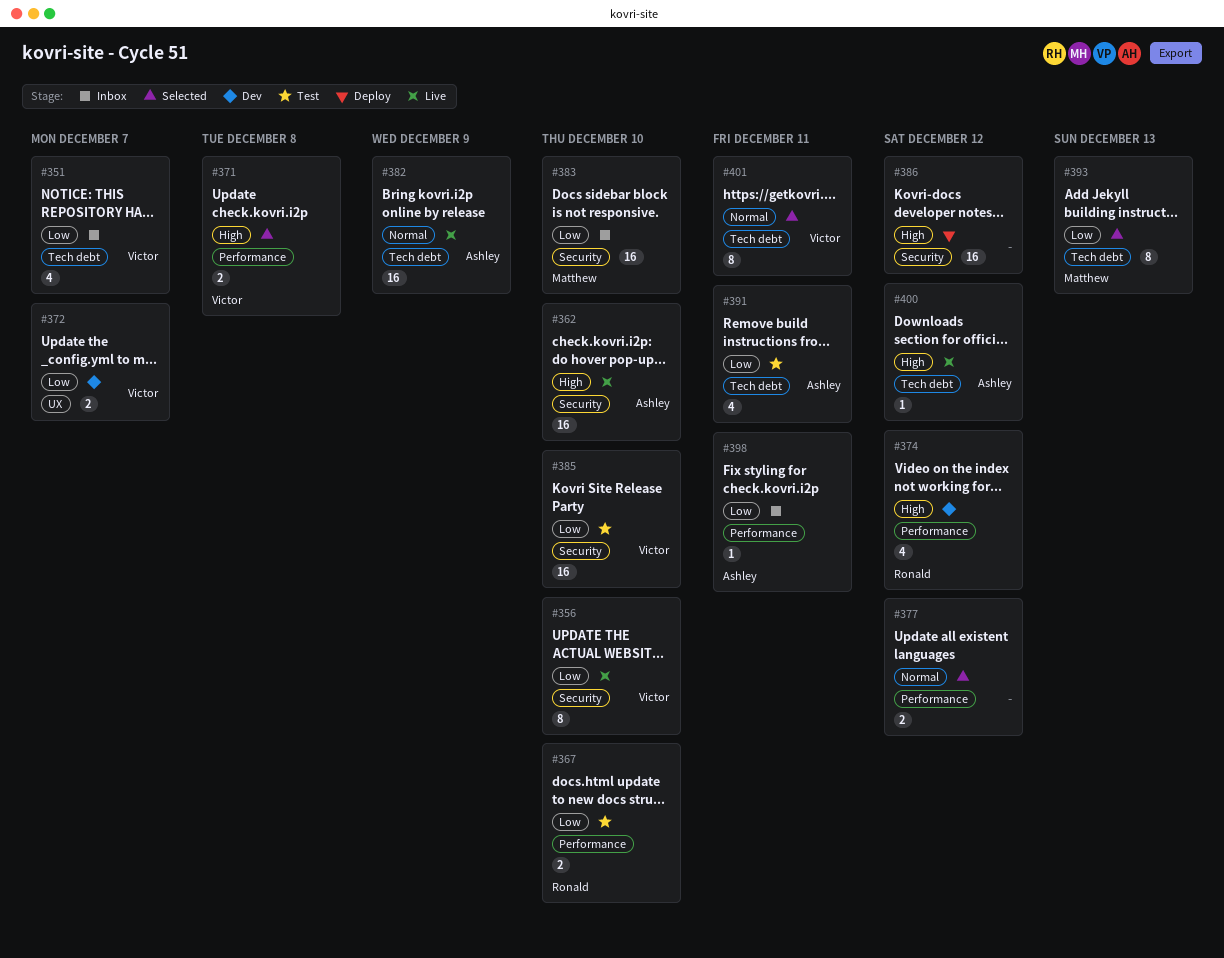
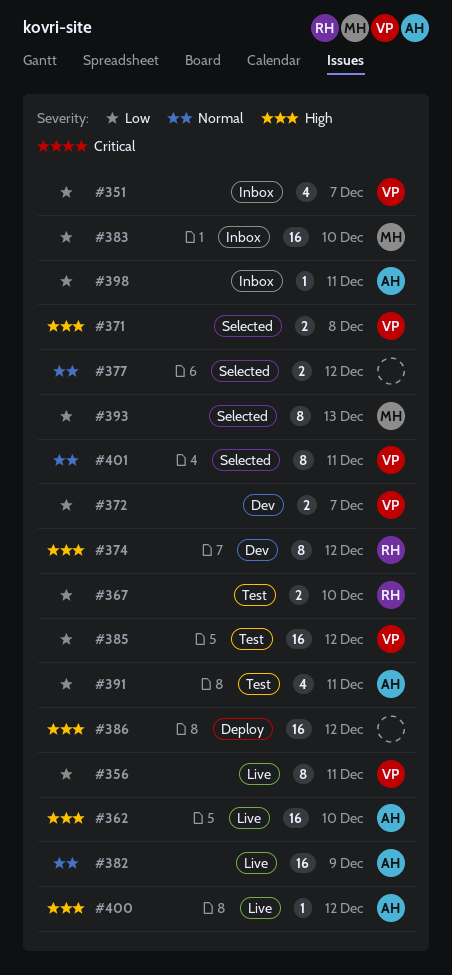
#356, due: Dec 10 -> Dec 11
#374, estimate: 4 -> 8
#385, due: Dec 10 -> Dec 12

